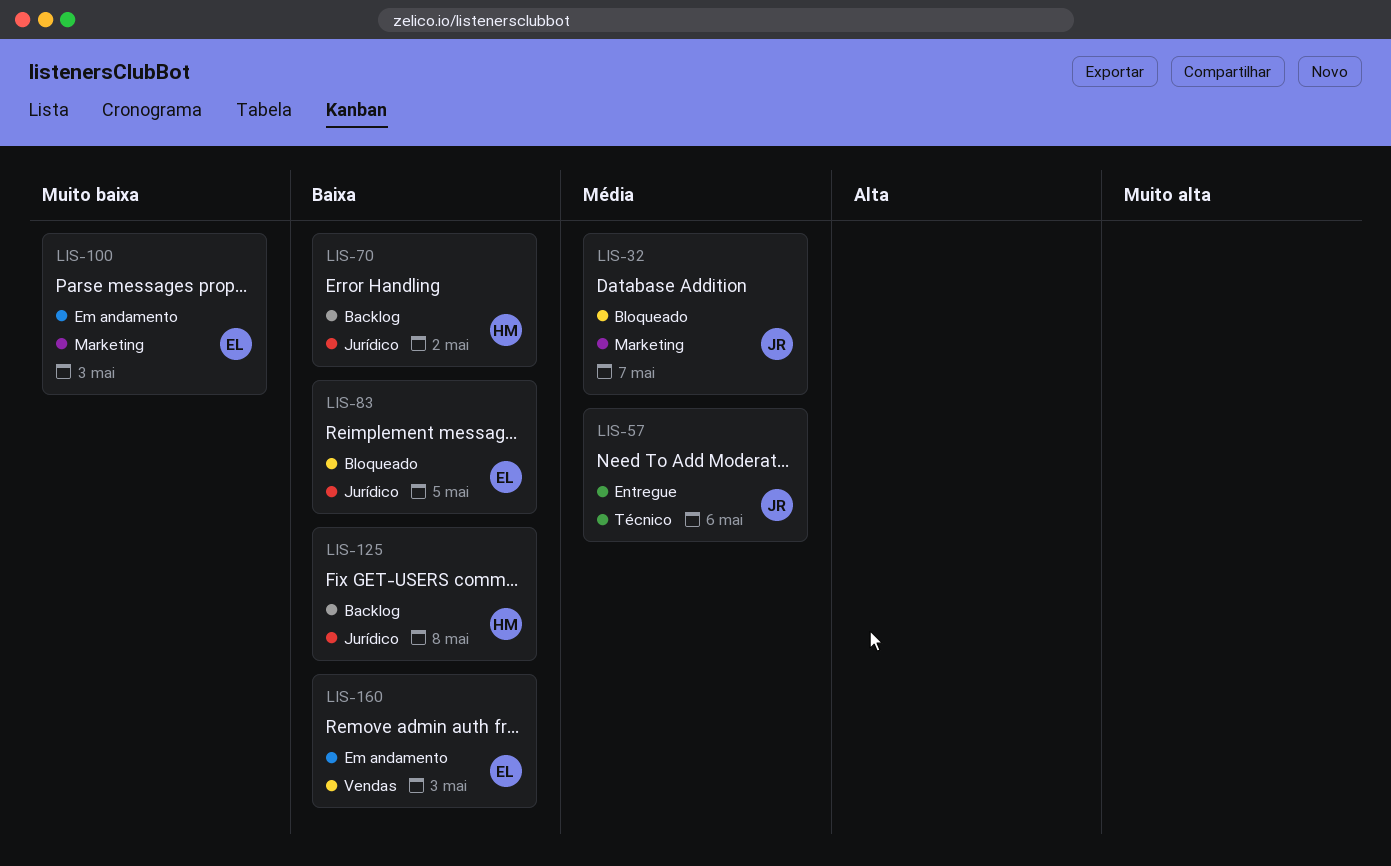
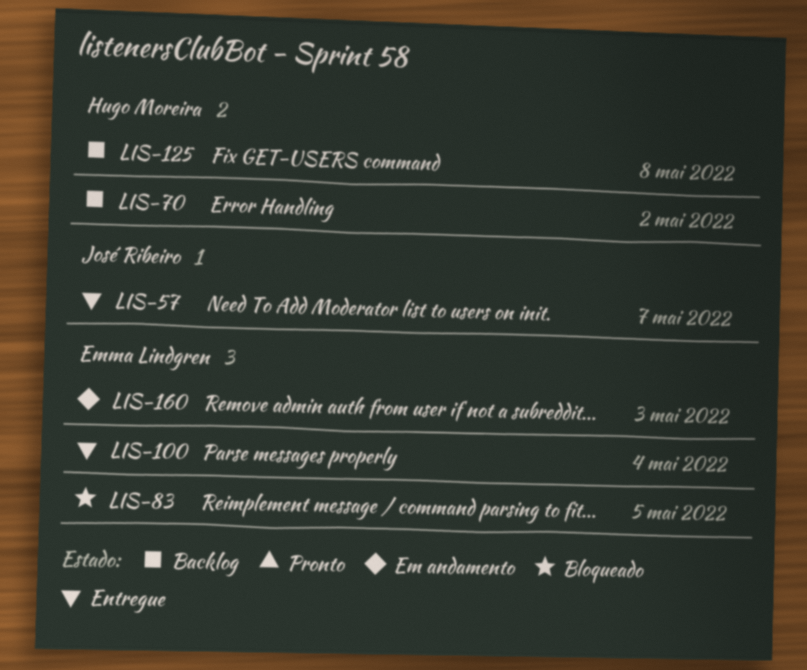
LIS-32: present -> none
LIS-57, due: May 6 -> May 7
LIS-100, status: Em andamento -> Entregue
LIS-100, due: May 3 -> May 4

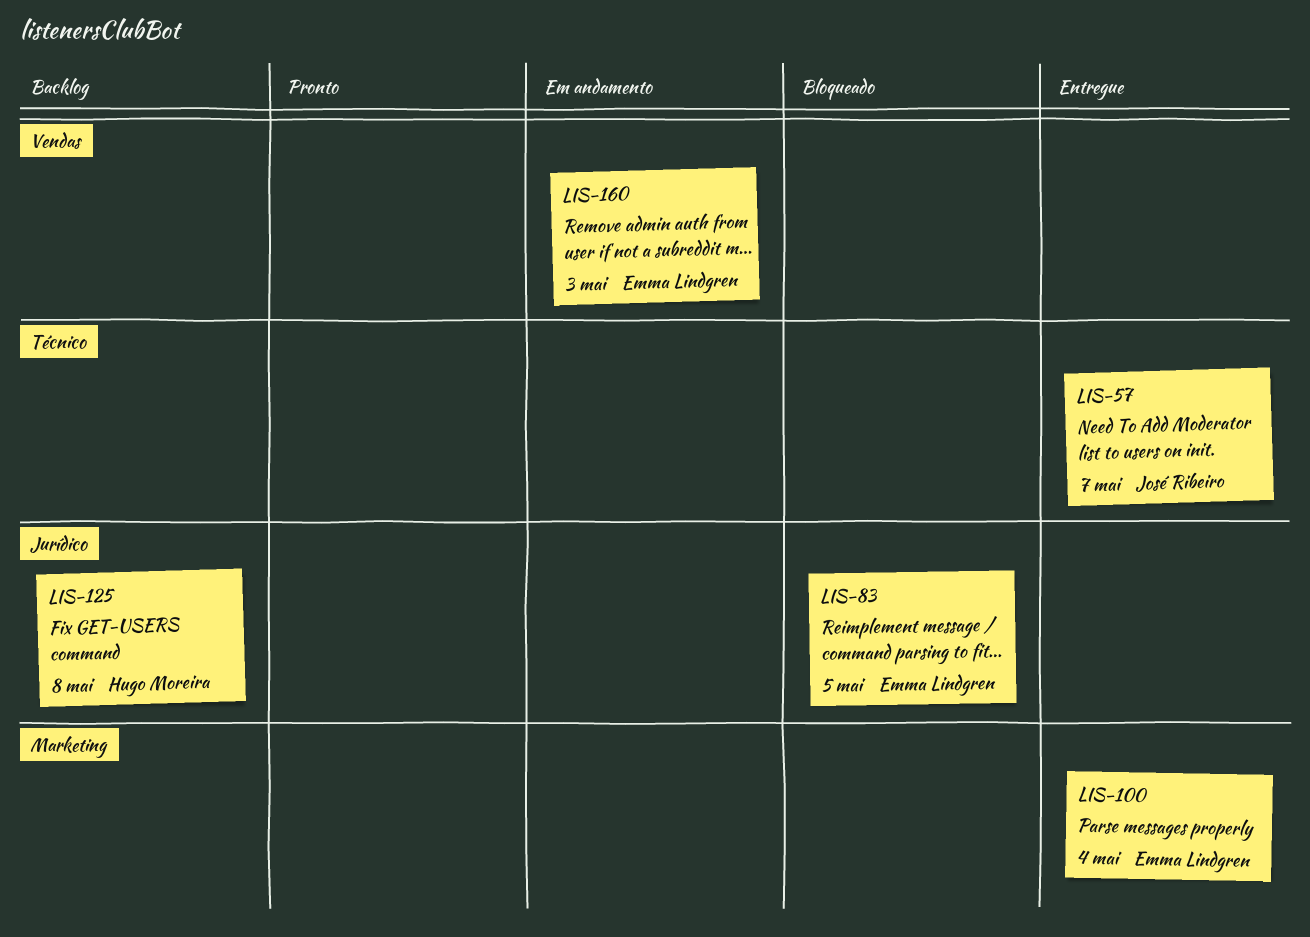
LIS-70: present -> none

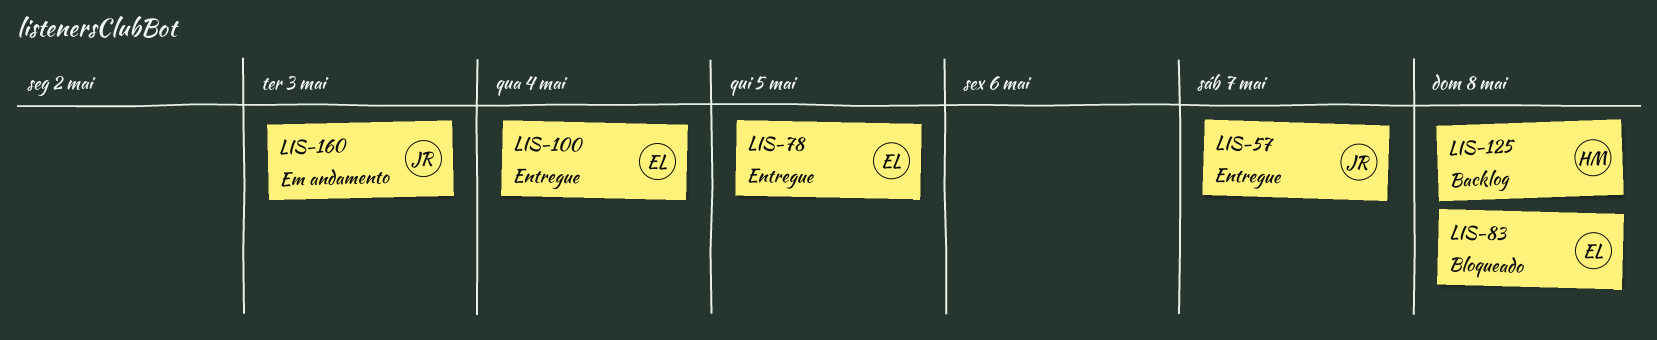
LIS-78: none -> present
LIS-83, due: May 5 -> May 8
LIS-160, owner: Emma Lindgren -> José Ribeiro

